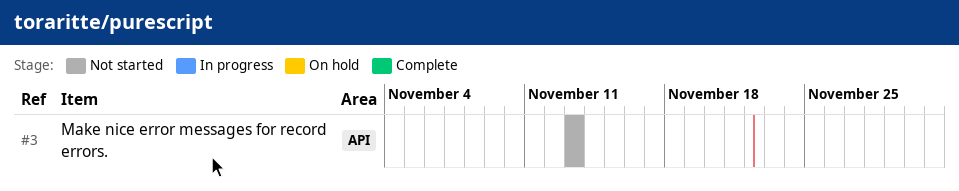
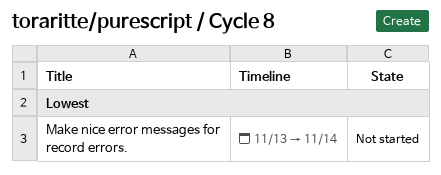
Make nice error messages for record errors., due: Nov 13 -> Nov 14

